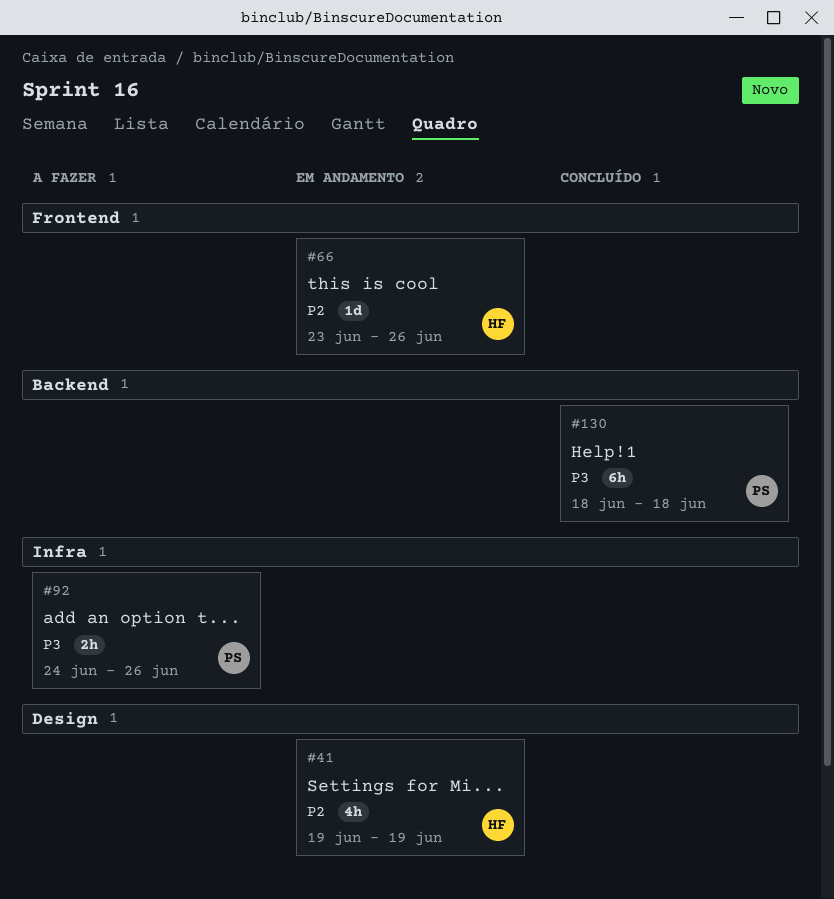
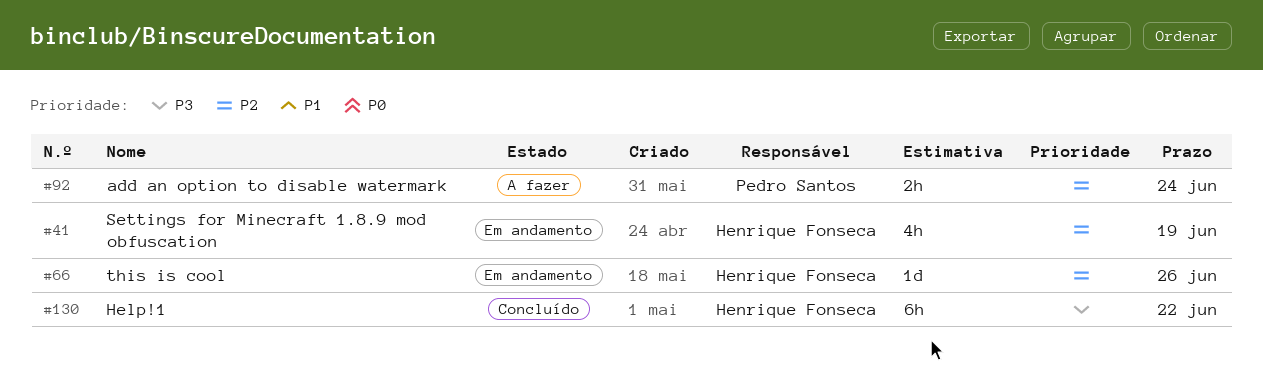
#92, priority: P3 -> P2
#92, due: Jun 26 -> Jun 24
#130, owner: Pedro Santos -> Henrique Fonseca
#130, due: Jun 18 -> Jun 22

